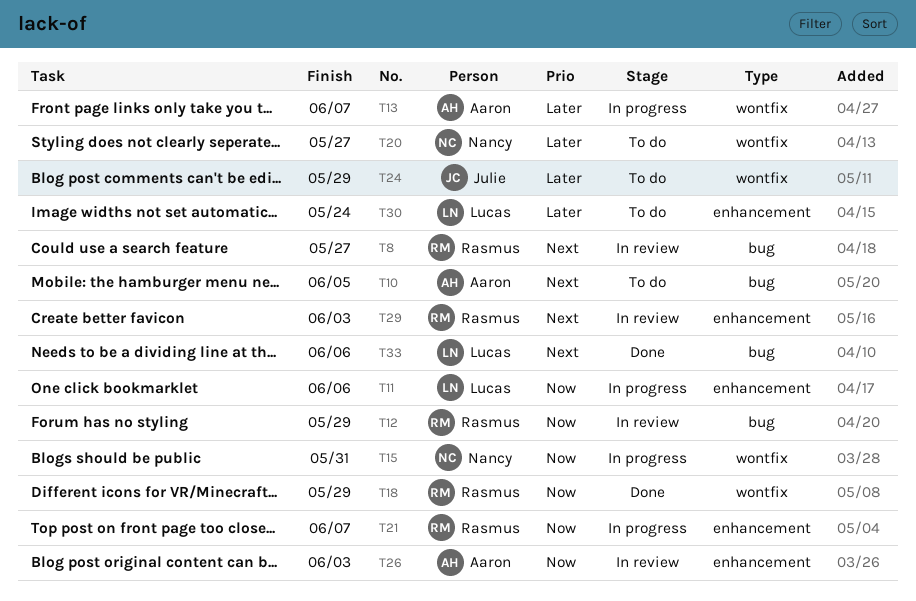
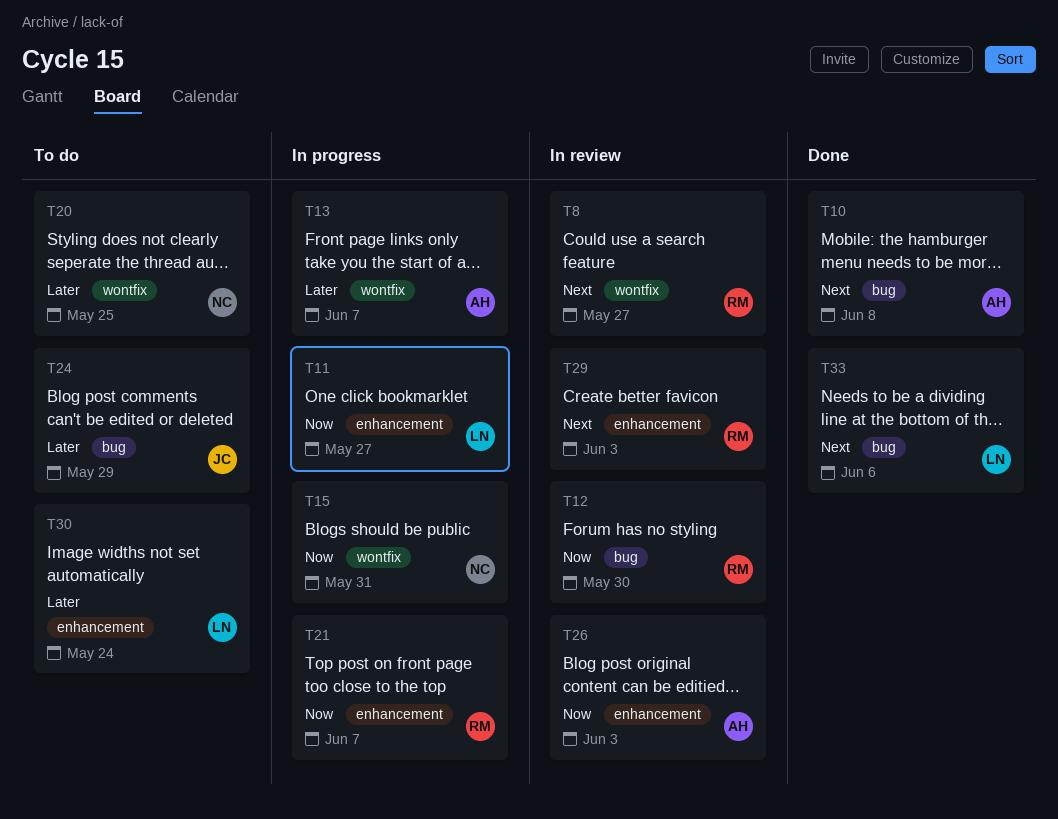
T8, label: bug -> wontfix
T10, status: To do -> Done
T10, due: Jun 5 -> Jun 8
T11, due: Jun 6 -> May 27
T12, due: May 29 -> May 30
T18: present -> none
T20, due: May 27 -> May 25
T24, label: wontfix -> bug

